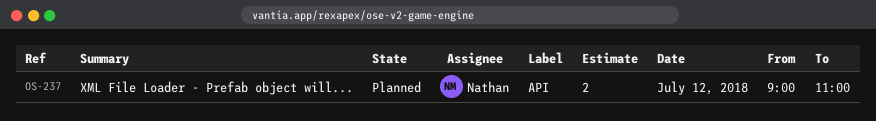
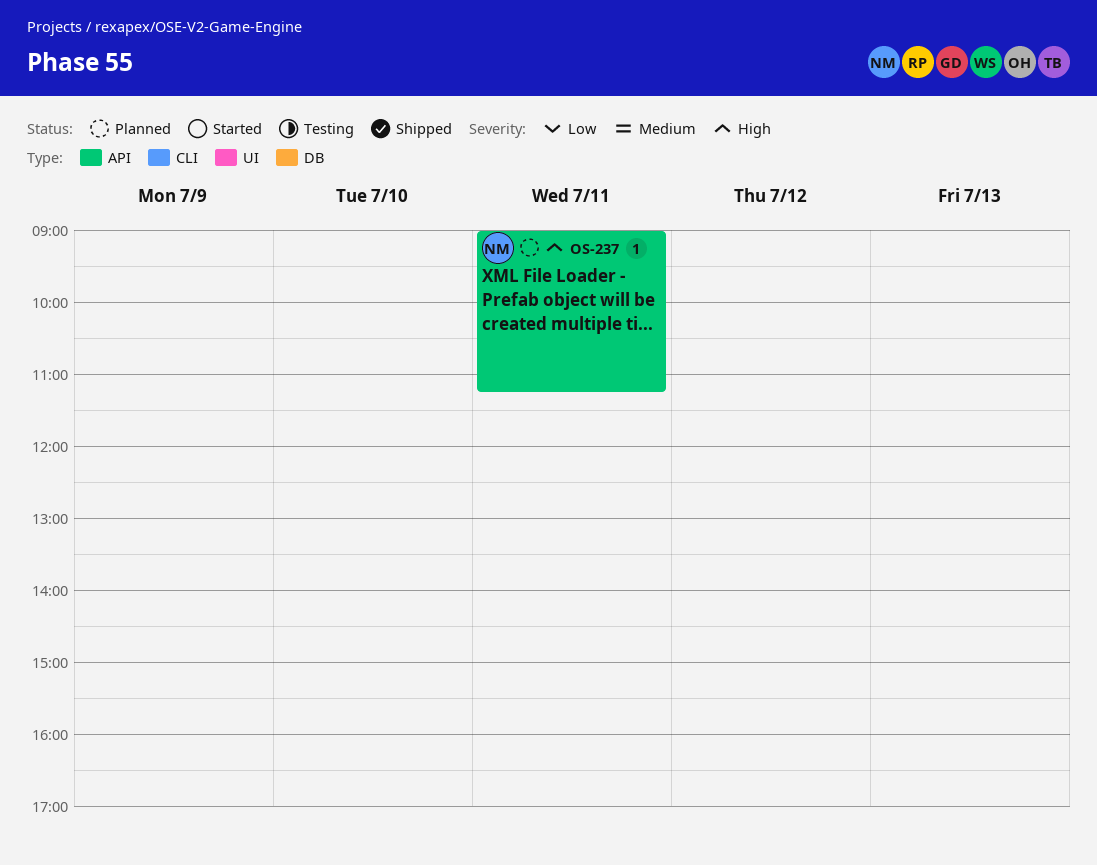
OS-237, estimate: 2 -> 1
OS-237, day: Jul 12 -> Jul 11
OS-237, ends: 11:00 -> 11:15

